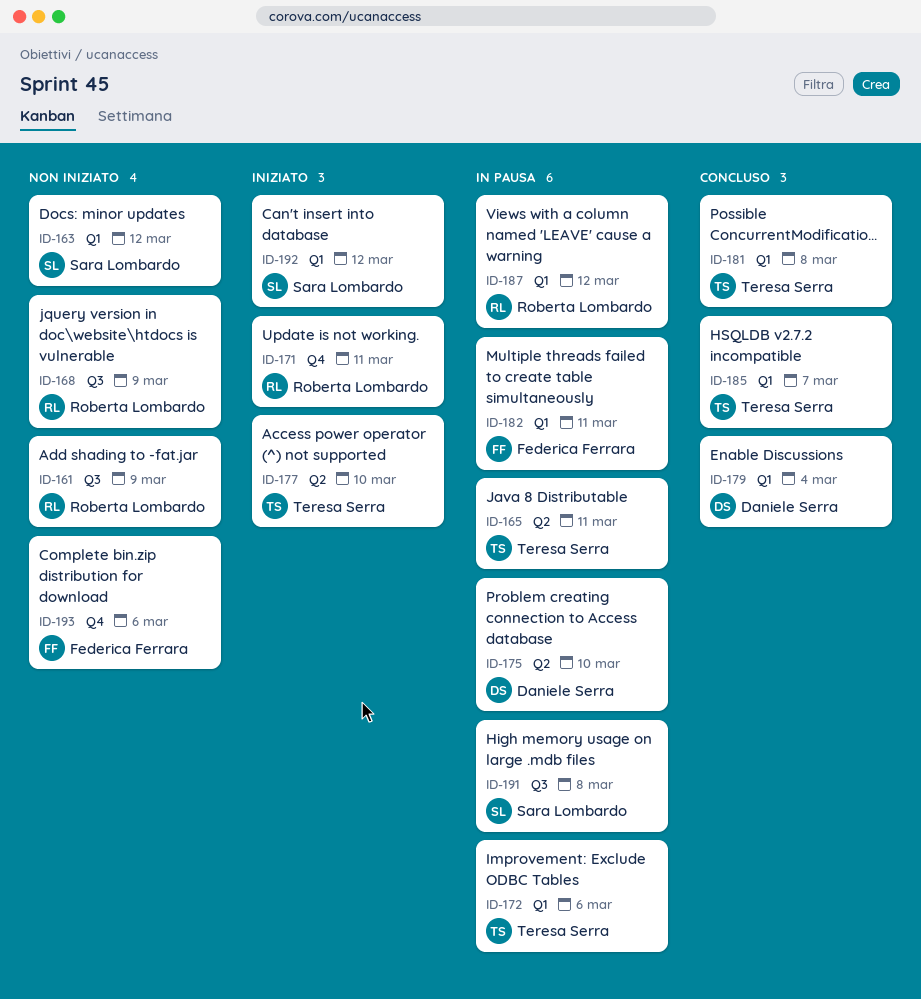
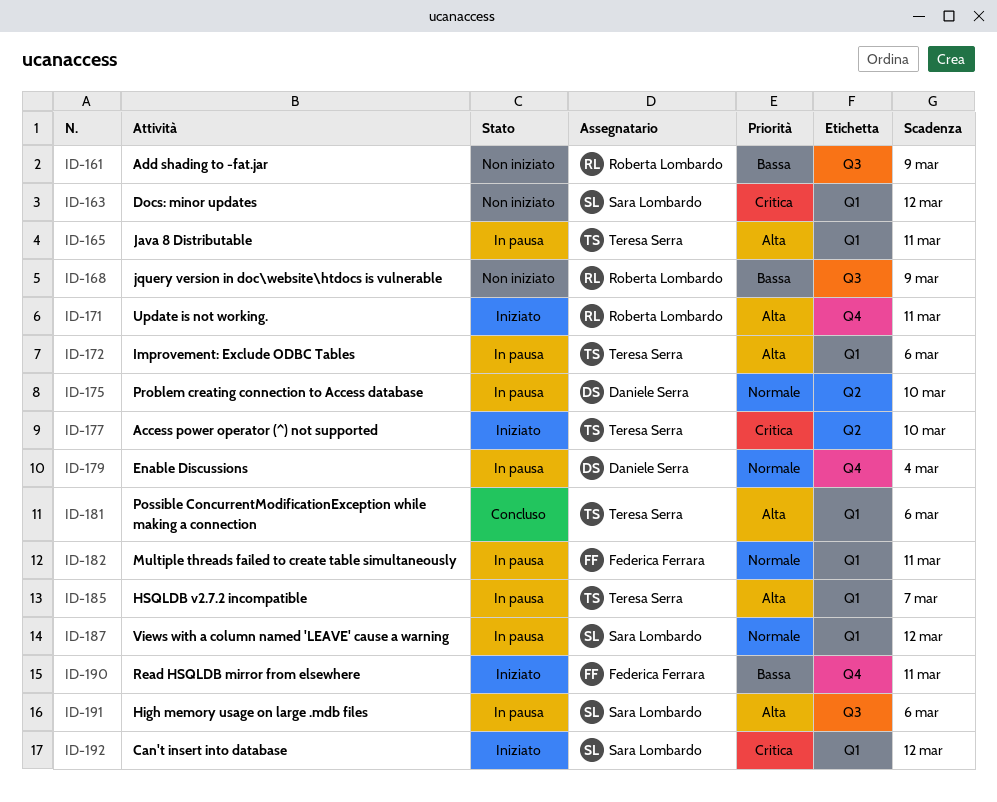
ID-165, label: Q2 -> Q1
ID-179, status: Concluso -> In pausa
ID-179, label: Q1 -> Q4
ID-181, due: Mar 8 -> Mar 6
ID-185, status: Concluso -> In pausa
ID-187, owner: Roberta Lombardo -> Sara Lombardo
ID-190: none -> present
ID-191, due: Mar 8 -> Mar 6
ID-193: present -> none

